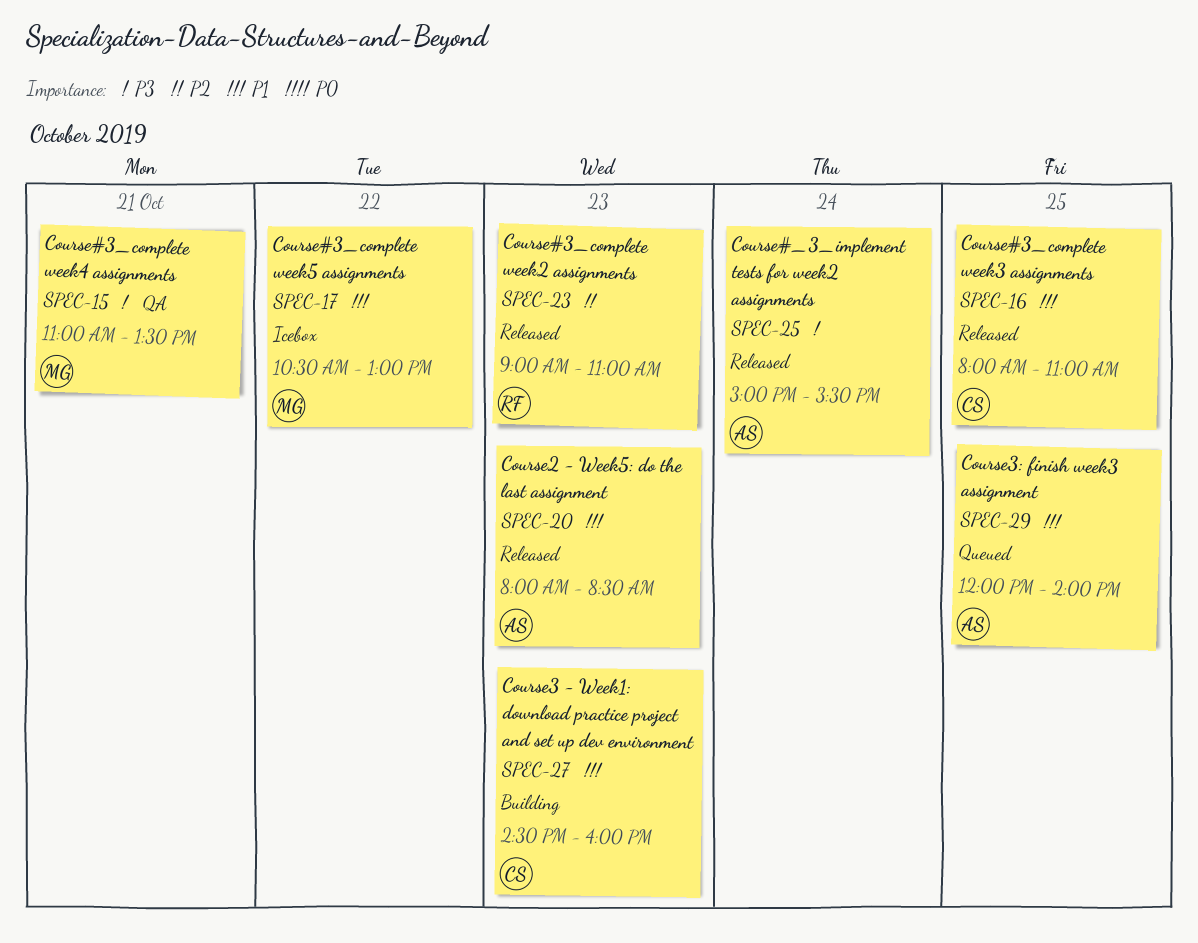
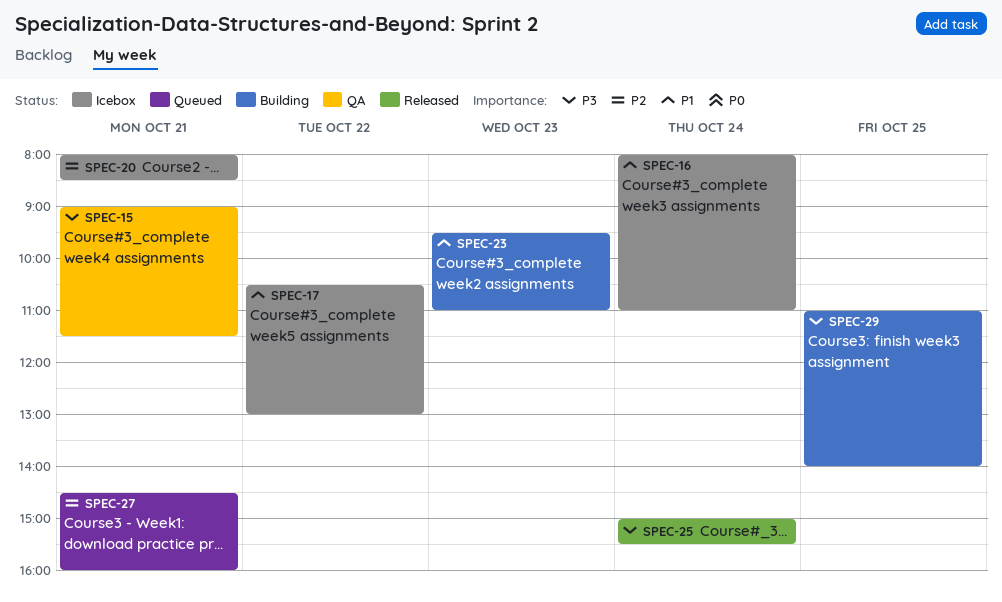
SPEC-15, begins: 11:00 -> 09:00
SPEC-15, ends: 13:30 -> 11:30
SPEC-16, status: Released -> Icebox
SPEC-16, day: Oct 25 -> Oct 24
SPEC-20, status: Released -> Icebox
SPEC-20, priority: P1 -> P2
SPEC-20, day: Oct 23 -> Oct 21
SPEC-23, status: Released -> Building
SPEC-23, priority: P2 -> P1
SPEC-23, begins: 09:00 -> 09:30
SPEC-27, status: Building -> Queued
SPEC-27, priority: P1 -> P2
SPEC-27, day: Oct 23 -> Oct 21
SPEC-29, status: Queued -> Building
SPEC-29, priority: P1 -> P3
SPEC-29, begins: 12:00 -> 11:00

